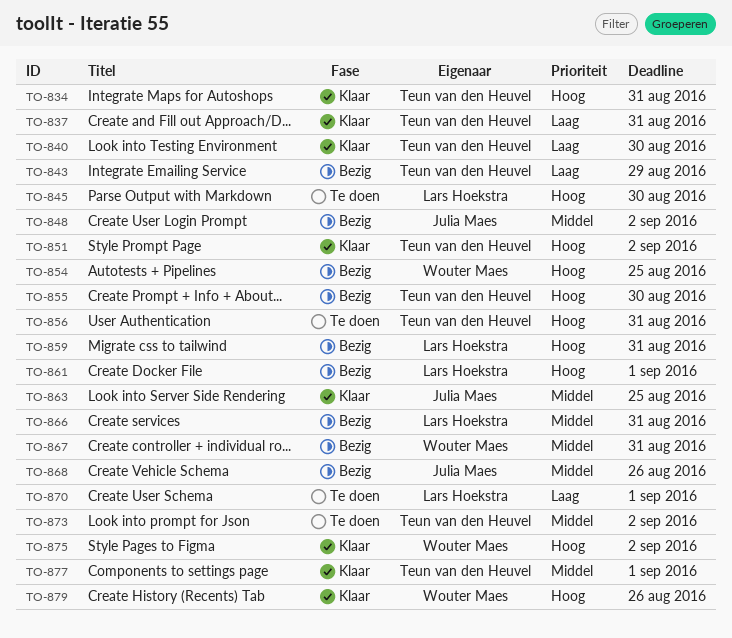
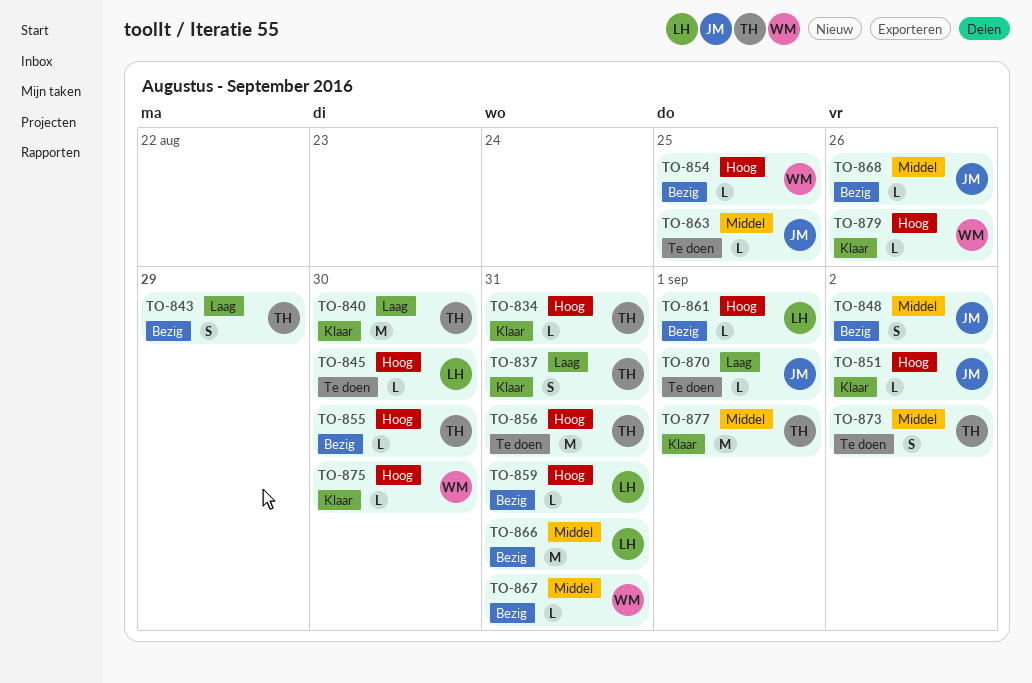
TO-851, owner: Teun van den Heuvel -> Julia Maes
TO-863, status: Klaar -> Te doen
TO-870, owner: Lars Hoekstra -> Julia Maes
TO-875, due: Sep 2 -> Aug 30

